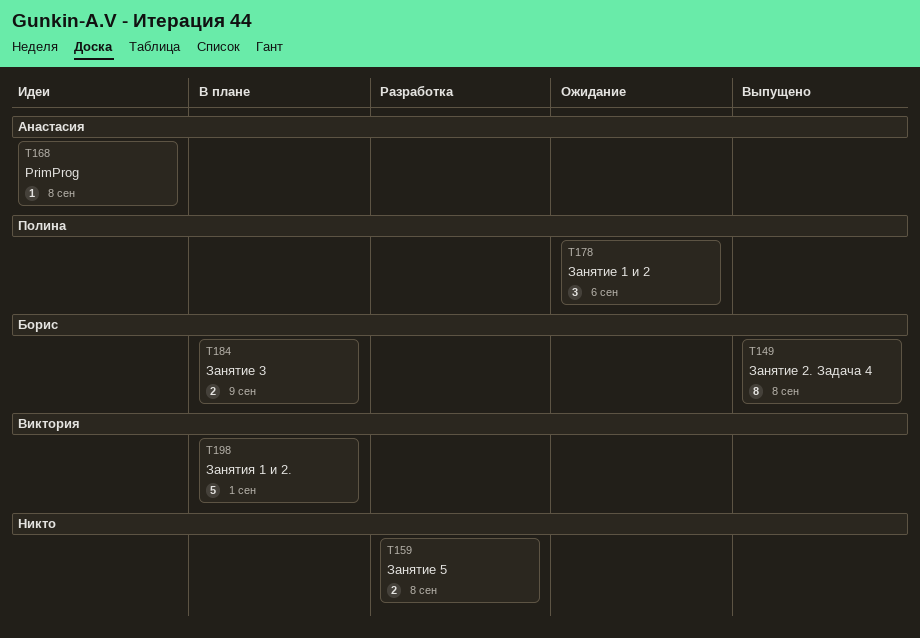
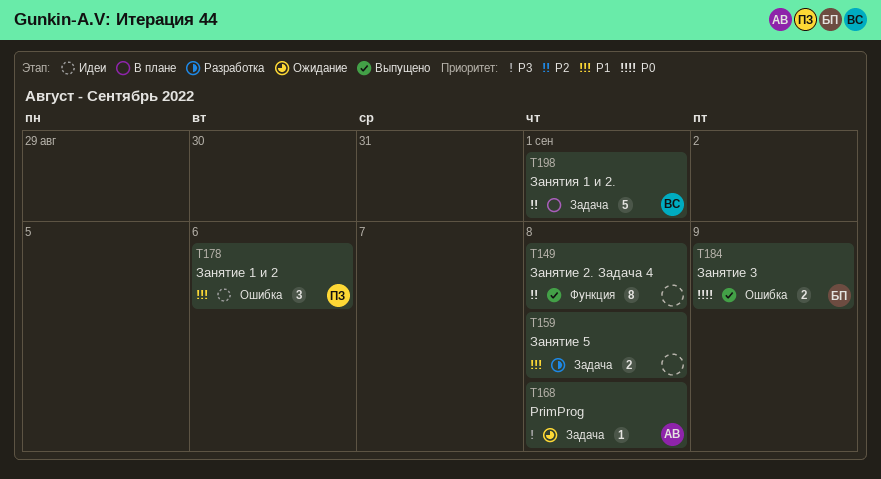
T149, owner: Борис -> none
T168, status: Идеи -> Ожидание
T178, status: Ожидание -> Идеи
T184, status: В плане -> Выпущено

